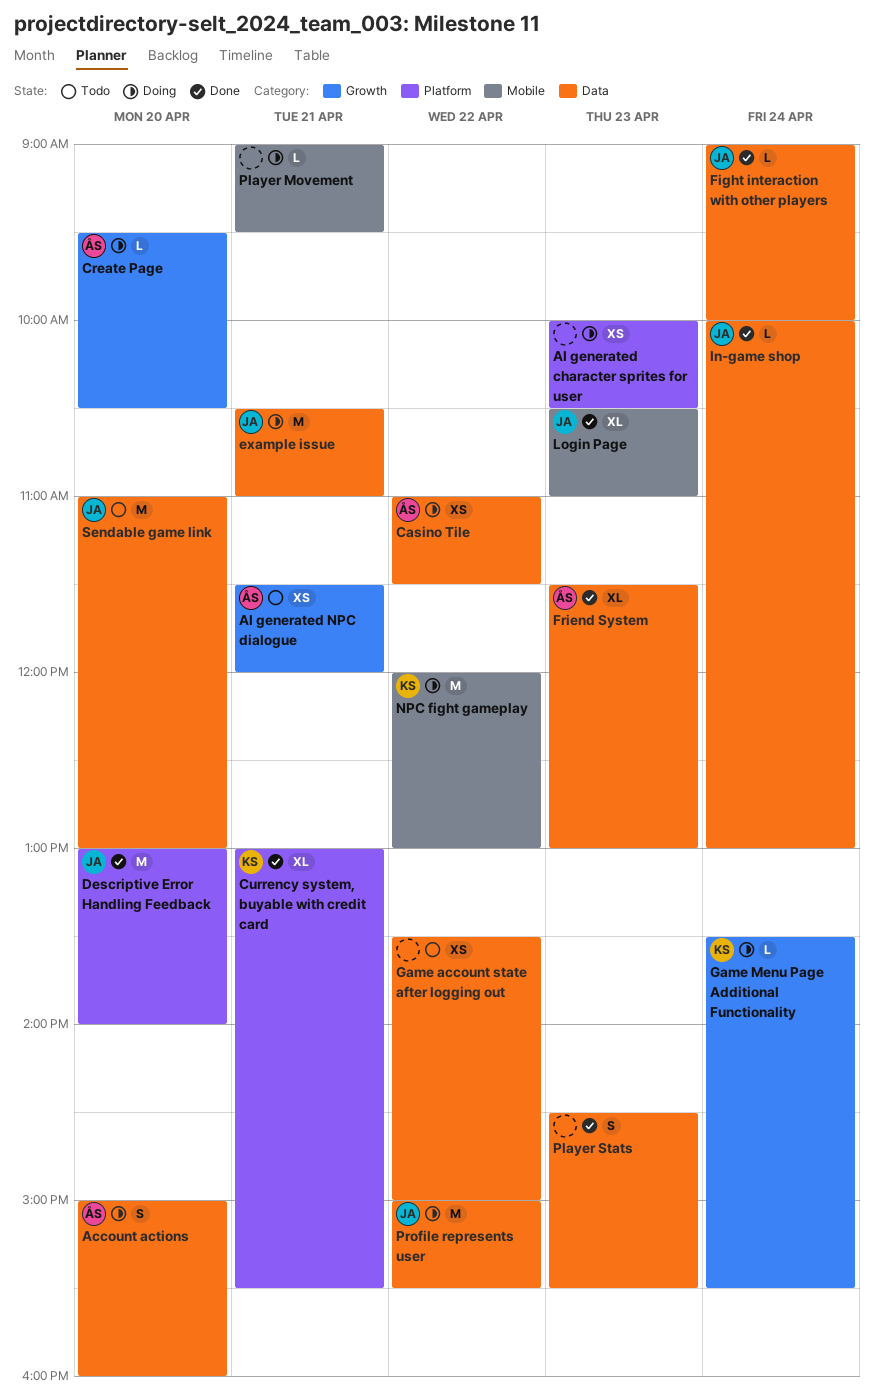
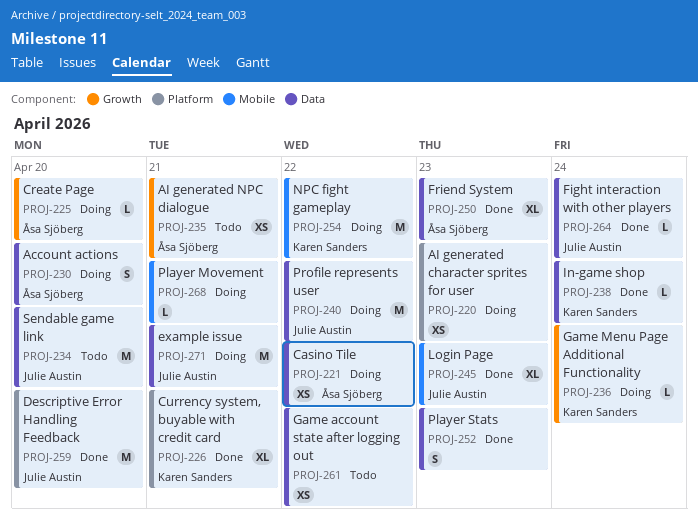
In-game shop, owner: Julie Austin -> Karen Sanders

